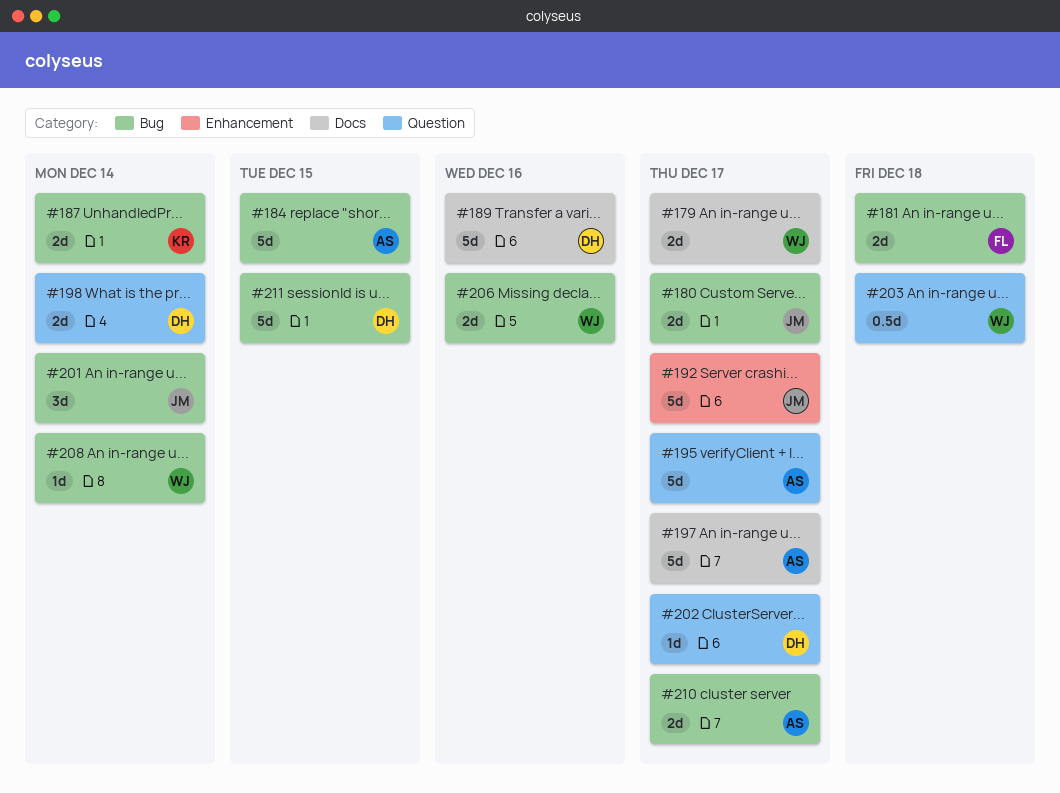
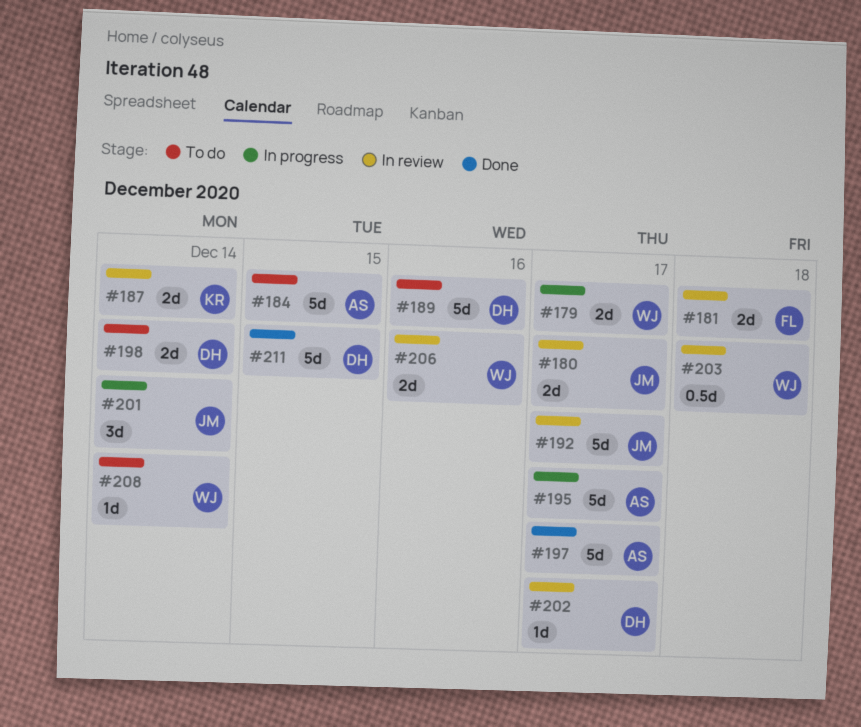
#210: present -> none

